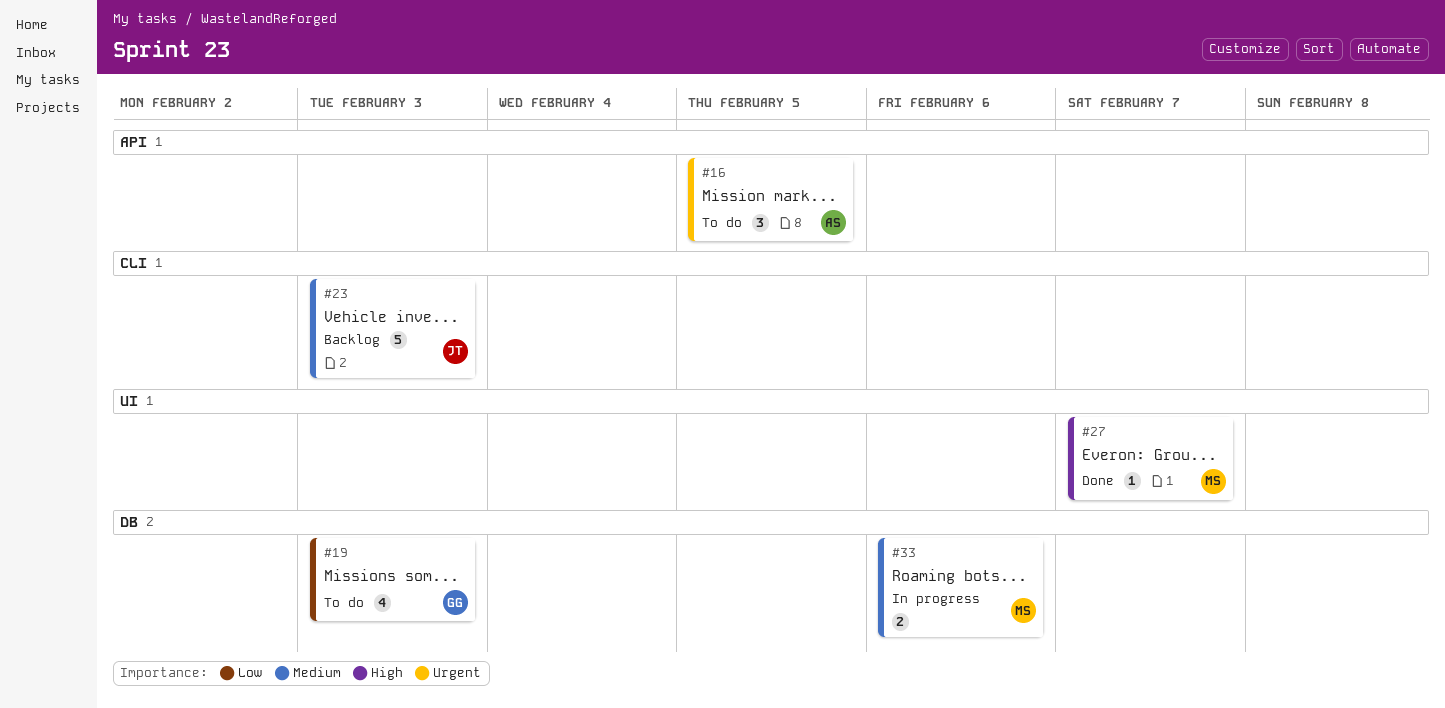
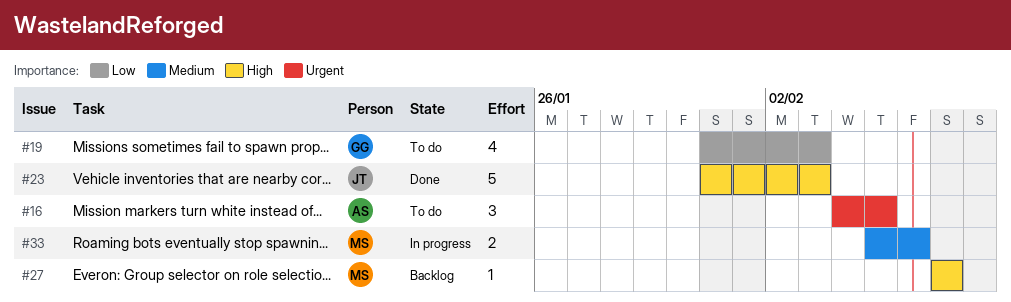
#23, status: Backlog -> Done
#23, priority: Medium -> High
#27, status: Done -> Backlog

